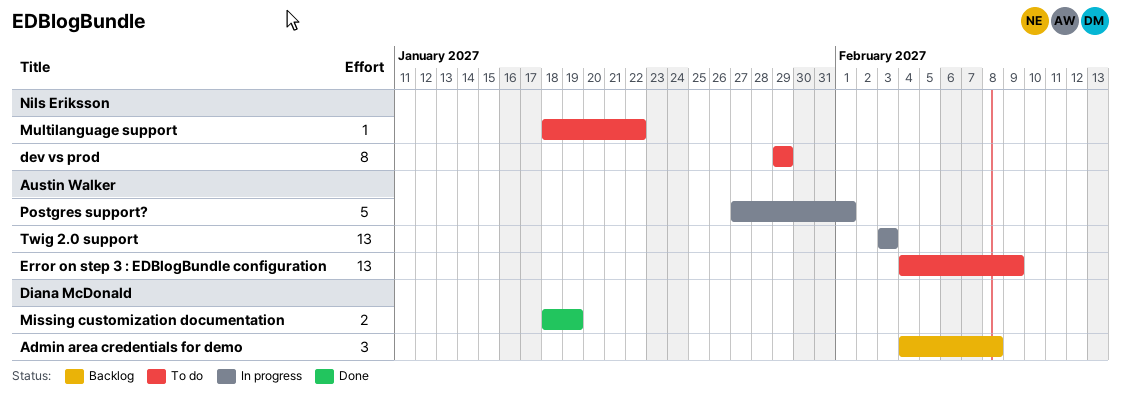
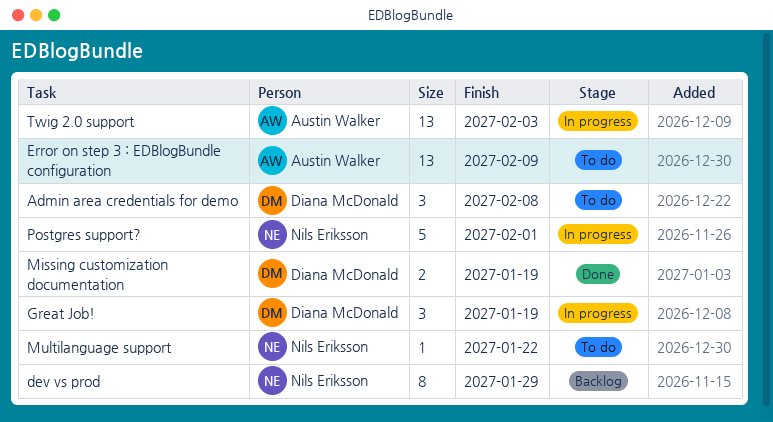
Admin area credentials for demo, status: Backlog -> To do
dev vs prod, status: To do -> Backlog
Great Job!: none -> present
Postgres support?, owner: Austin Walker -> Nils Eriksson

